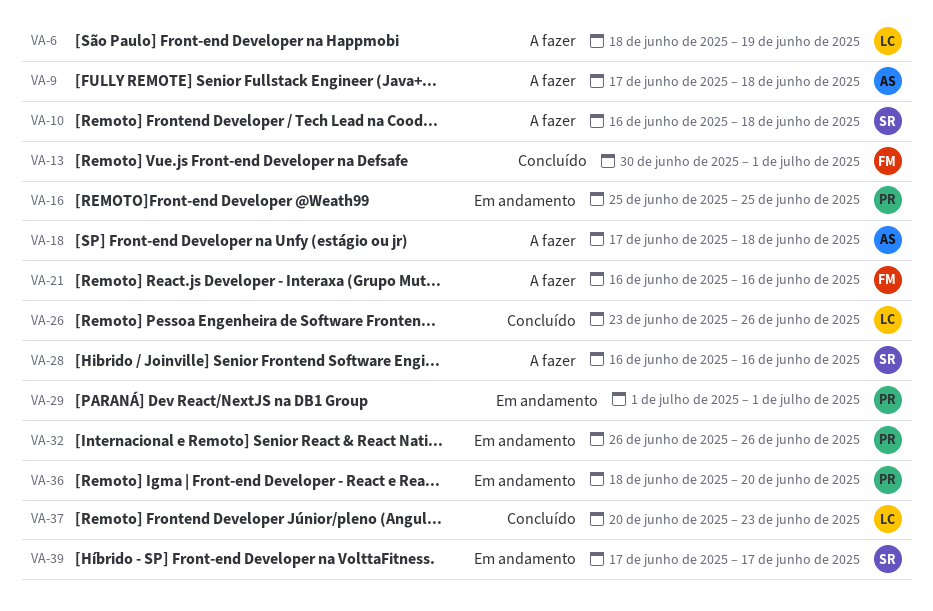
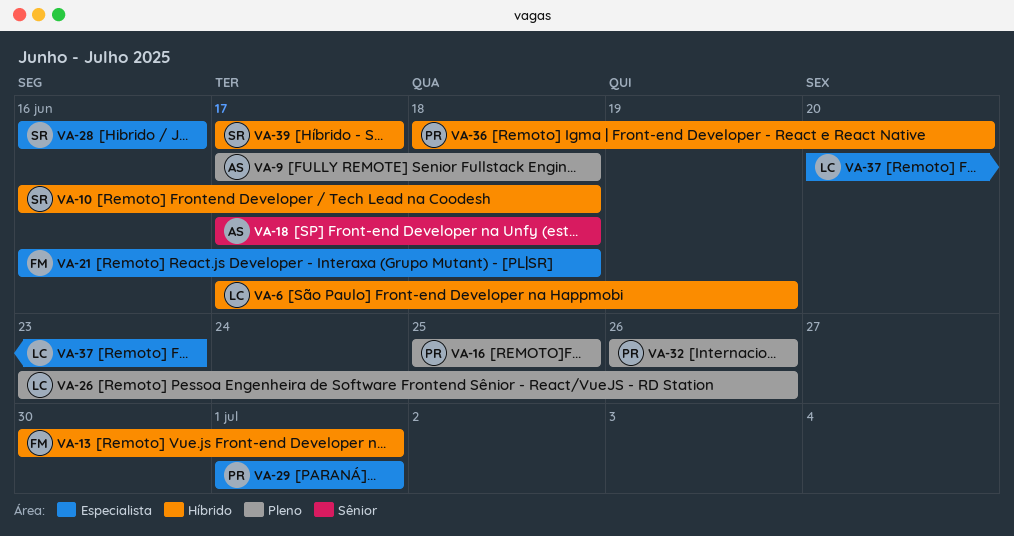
VA-6, start: Jun 18 -> Jun 17
VA-21, due: Jun 16 -> Jun 18

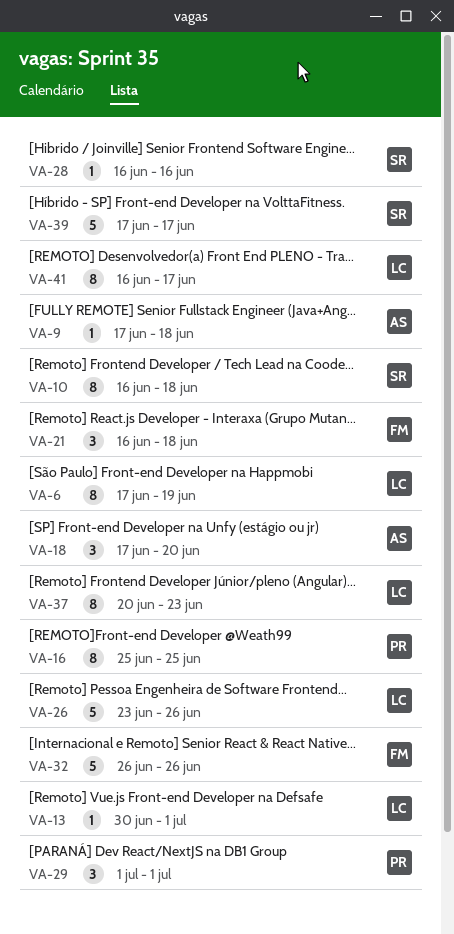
VA-13, owner: FM -> LC
VA-18, due: Jun 18 -> Jun 20
VA-32, owner: PR -> FM
VA-36: present -> none
VA-41: none -> present

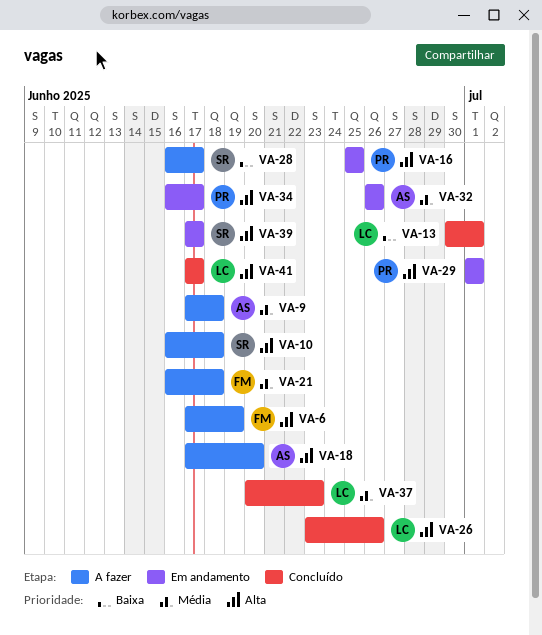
VA-6, owner: LC -> FM
VA-28, due: Jun 16 -> Jun 17
VA-32, owner: FM -> AS
VA-34: none -> present
VA-41, start: Jun 16 -> Jun 17

